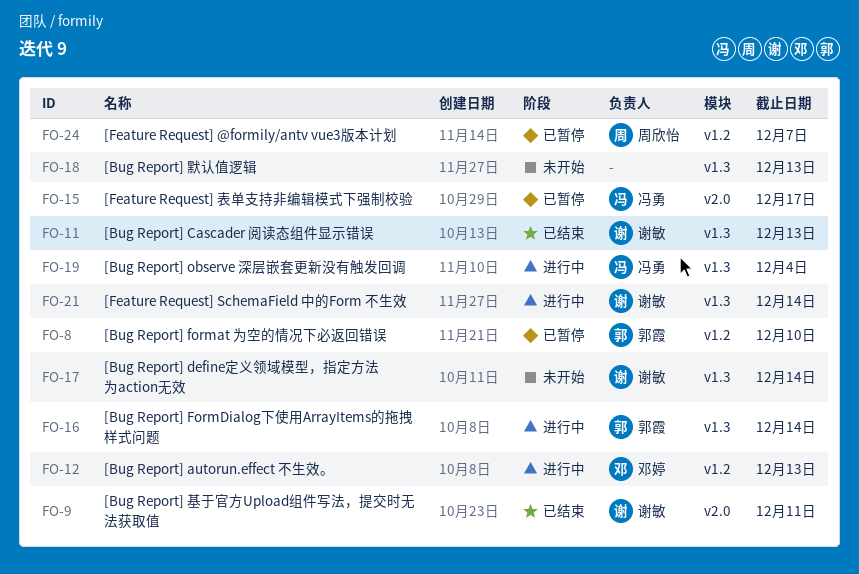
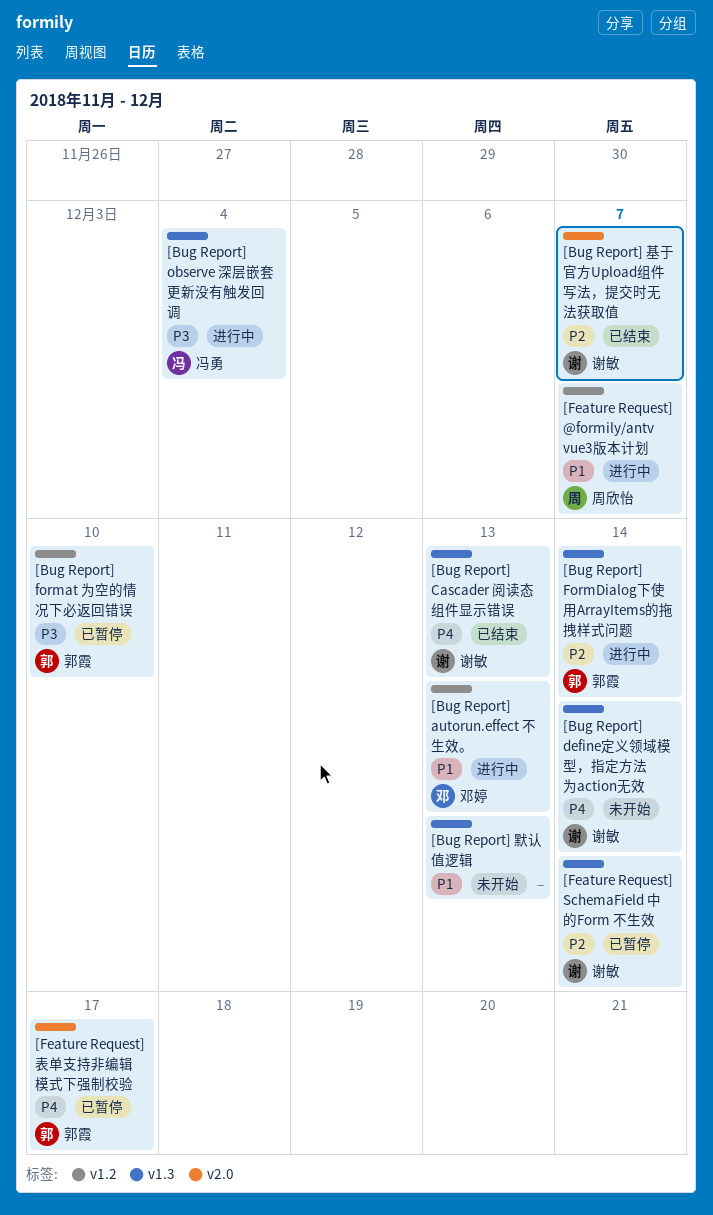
[Bug Report] 基于官方Upload组件写法，提交时无法获取值, due: Dec 11 -> Dec 7
[Feature Request] @formily/antv vue3版本计划, status: 已暂停 -> 进行中
[Feature Request] SchemaField 中的Form 不生效, status: 进行中 -> 已暂停
[Feature Request] 表单支持非编辑模式下强制校验, owner: 冯勇 -> 郭霞

